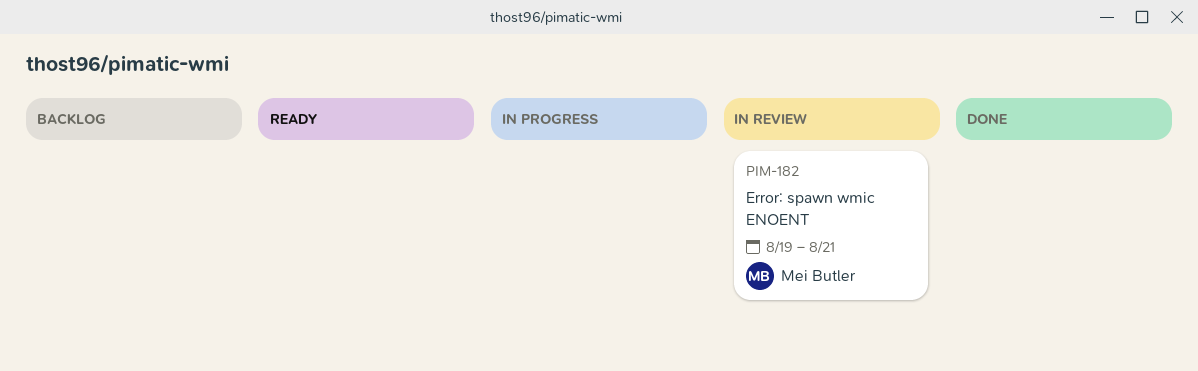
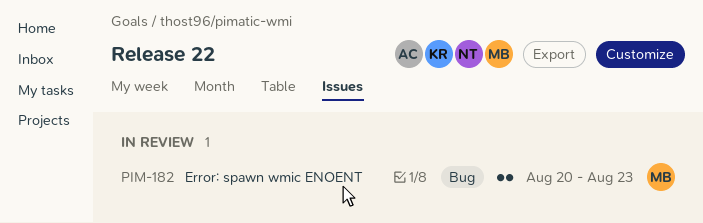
PIM-182, start: Aug 19 -> Aug 20
PIM-182, due: Aug 21 -> Aug 23

